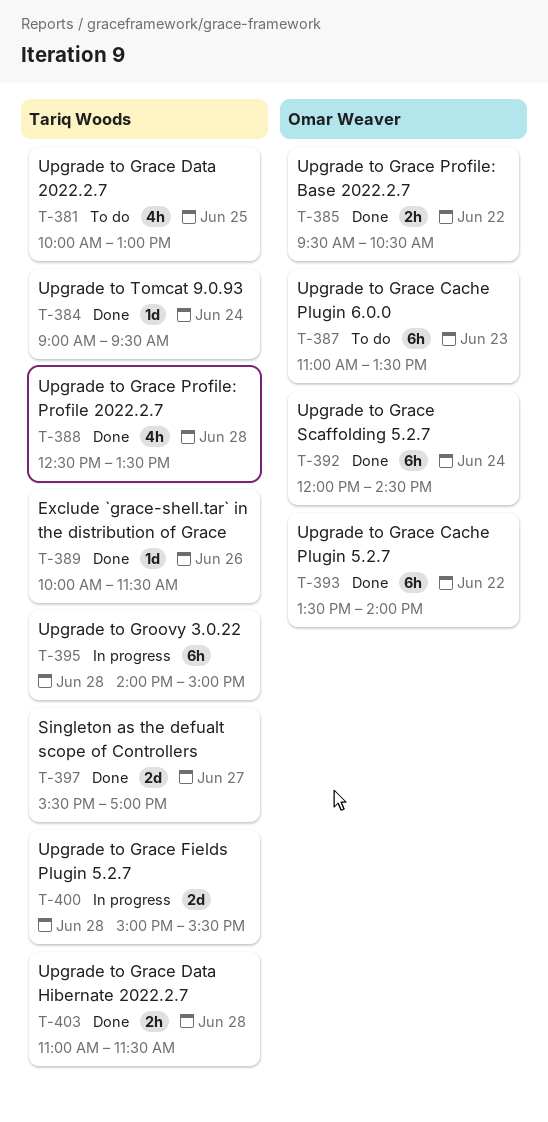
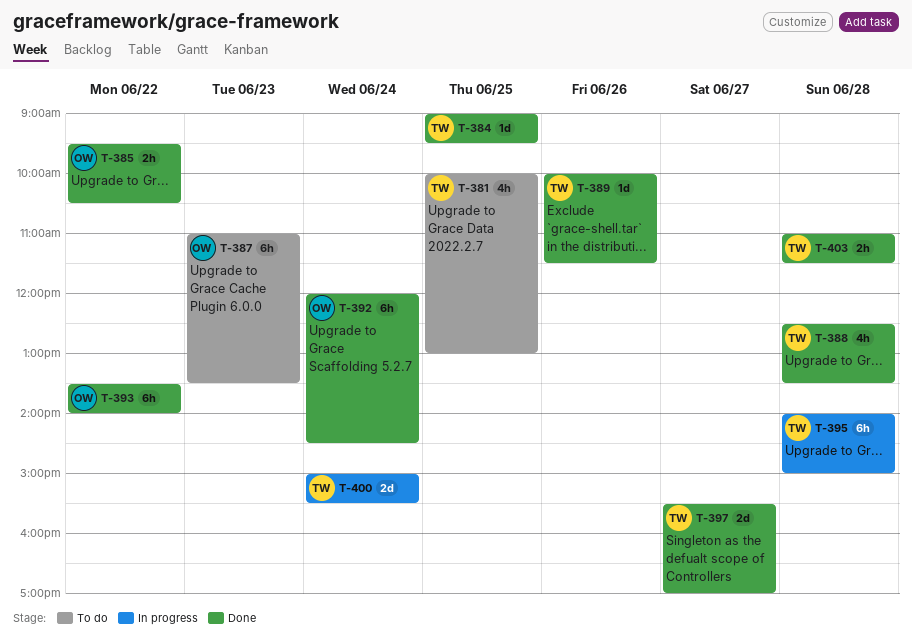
T-384, day: Jun 24 -> Jun 25
T-400, day: Jun 28 -> Jun 24

